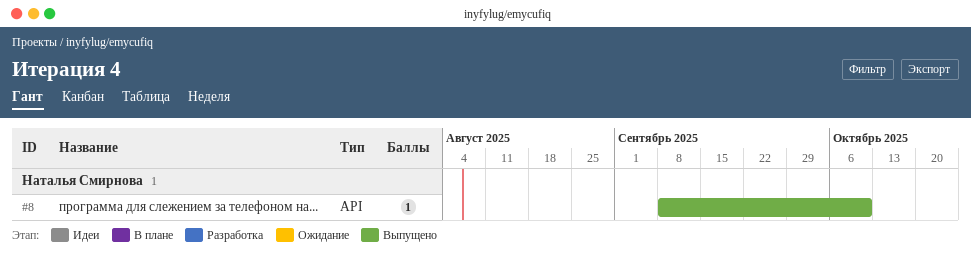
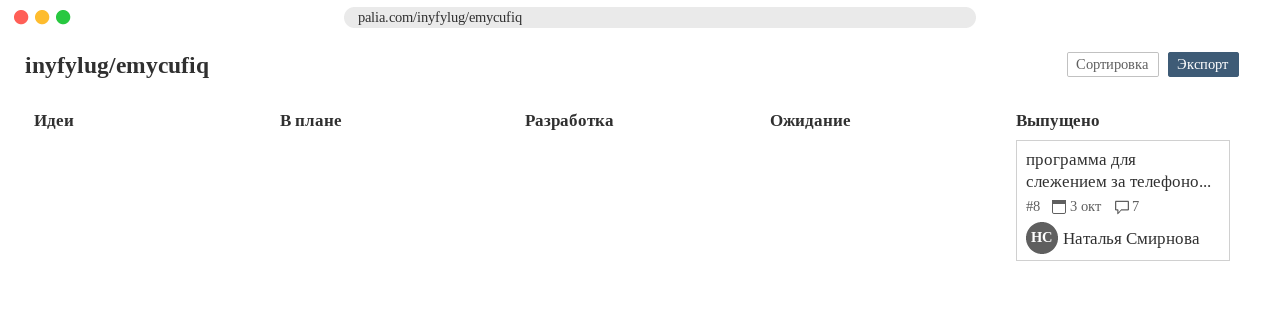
#8, due: Oct 10 -> Oct 3

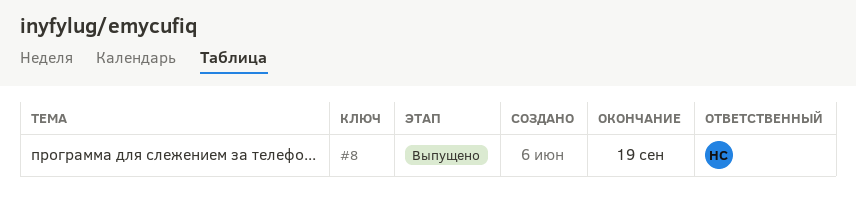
#8, due: Oct 3 -> Sep 19

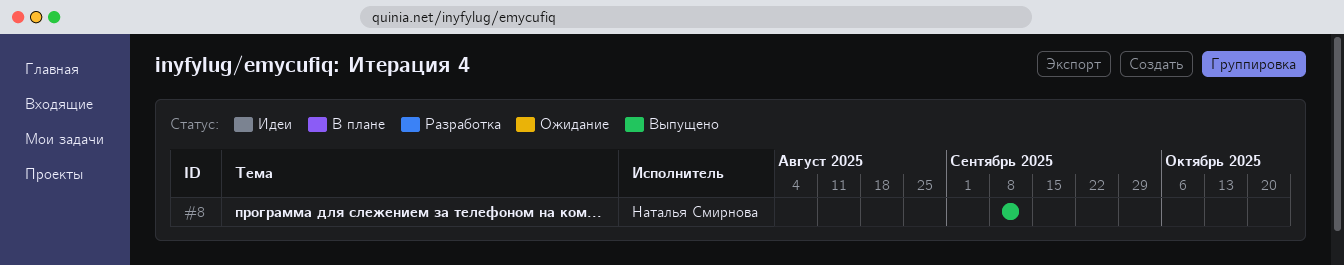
#8, due: Sep 19 -> Sep 12

